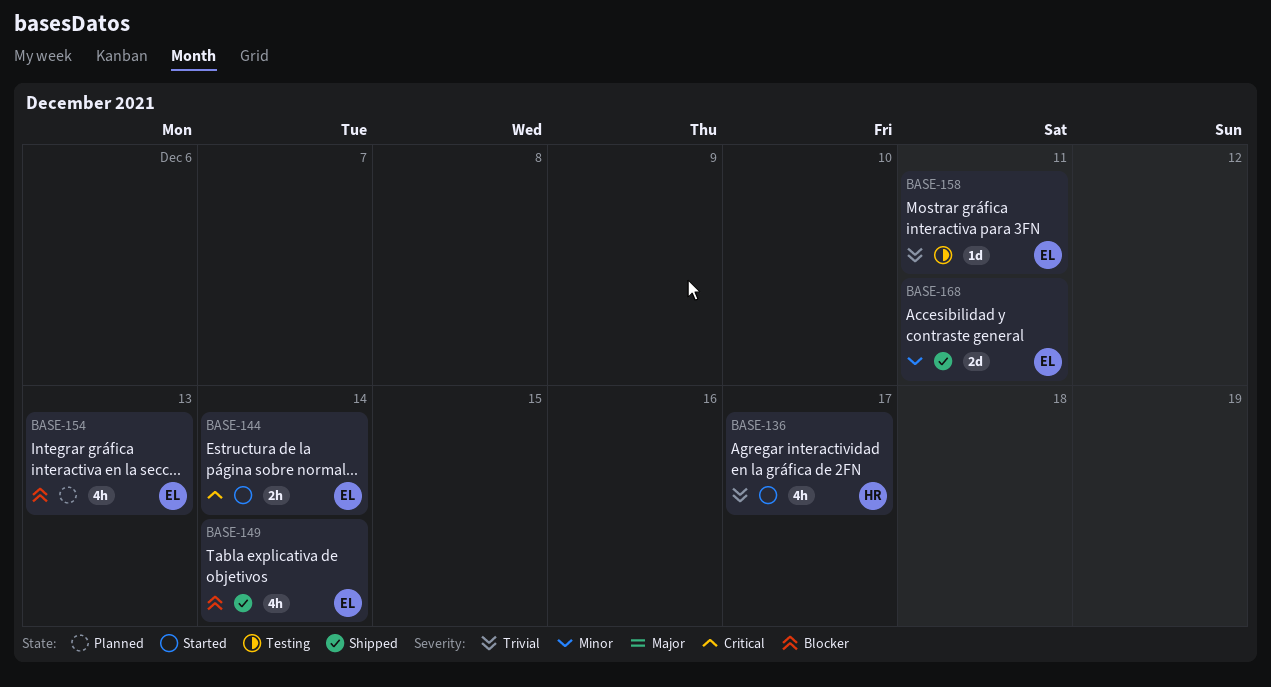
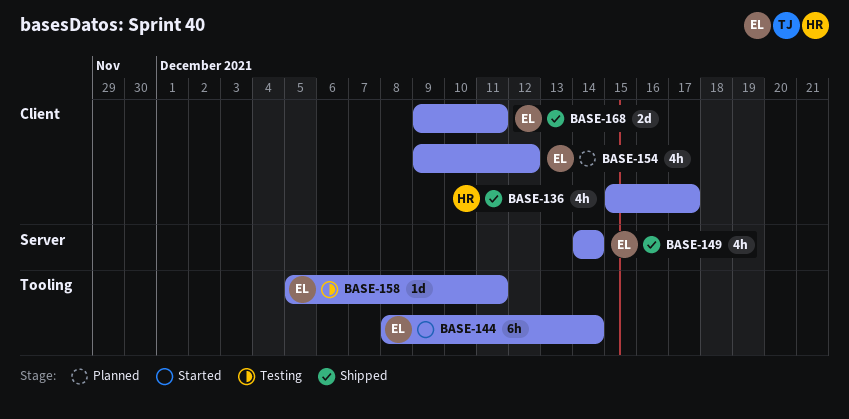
BASE-136, status: Started -> Shipped
BASE-144, estimate: 2h -> 6h
BASE-154, due: Dec 13 -> Dec 12

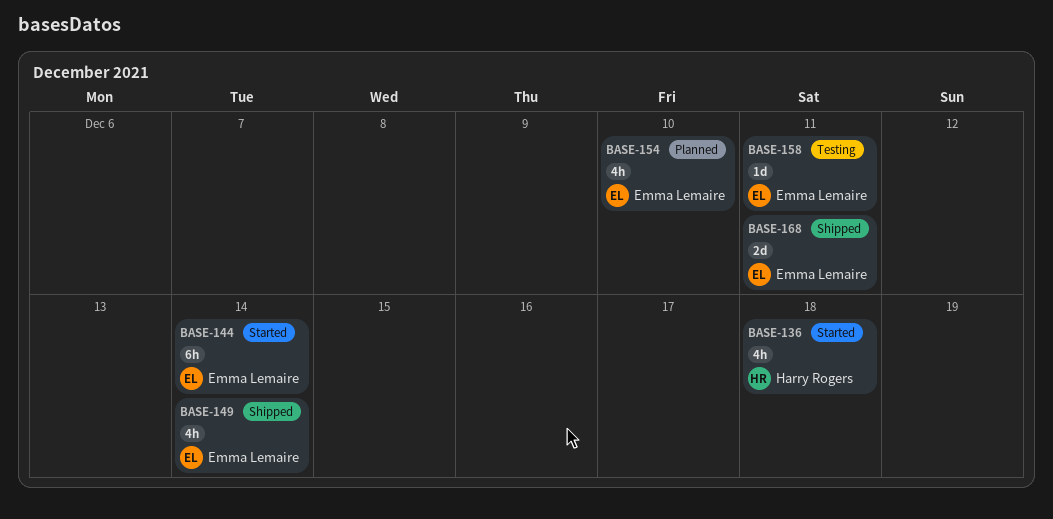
BASE-136, status: Shipped -> Started
BASE-136, due: Dec 17 -> Dec 18
BASE-154, due: Dec 12 -> Dec 10

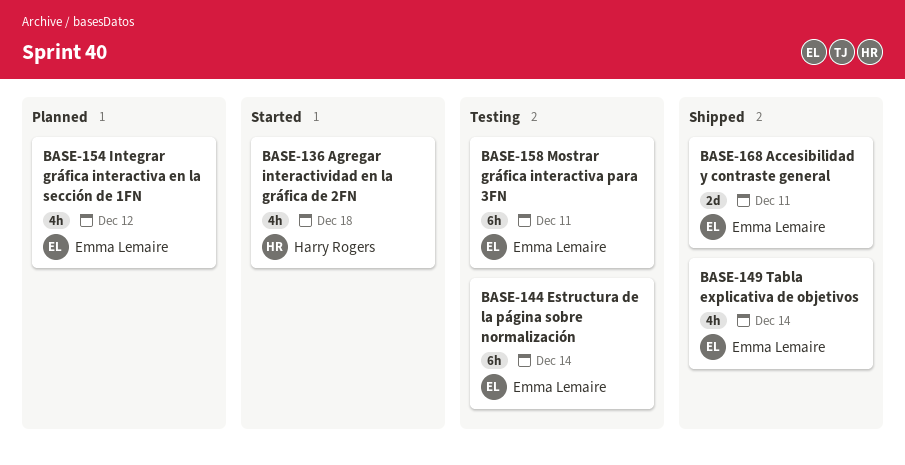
BASE-144, status: Started -> Testing
BASE-154, due: Dec 10 -> Dec 12
BASE-158, estimate: 1d -> 6h

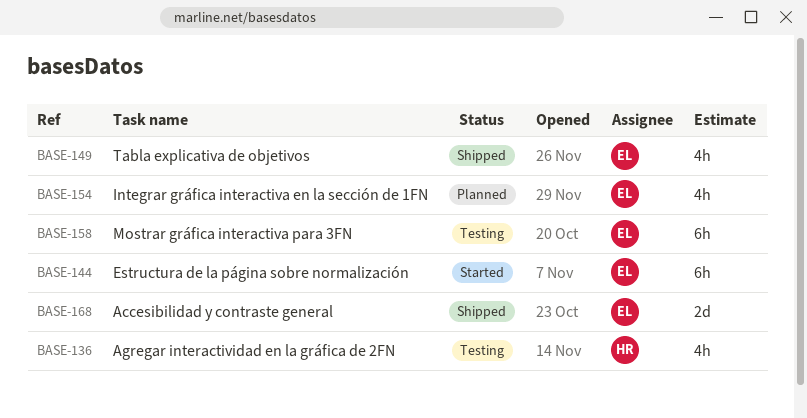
BASE-136, status: Started -> Testing
BASE-144, status: Testing -> Started

